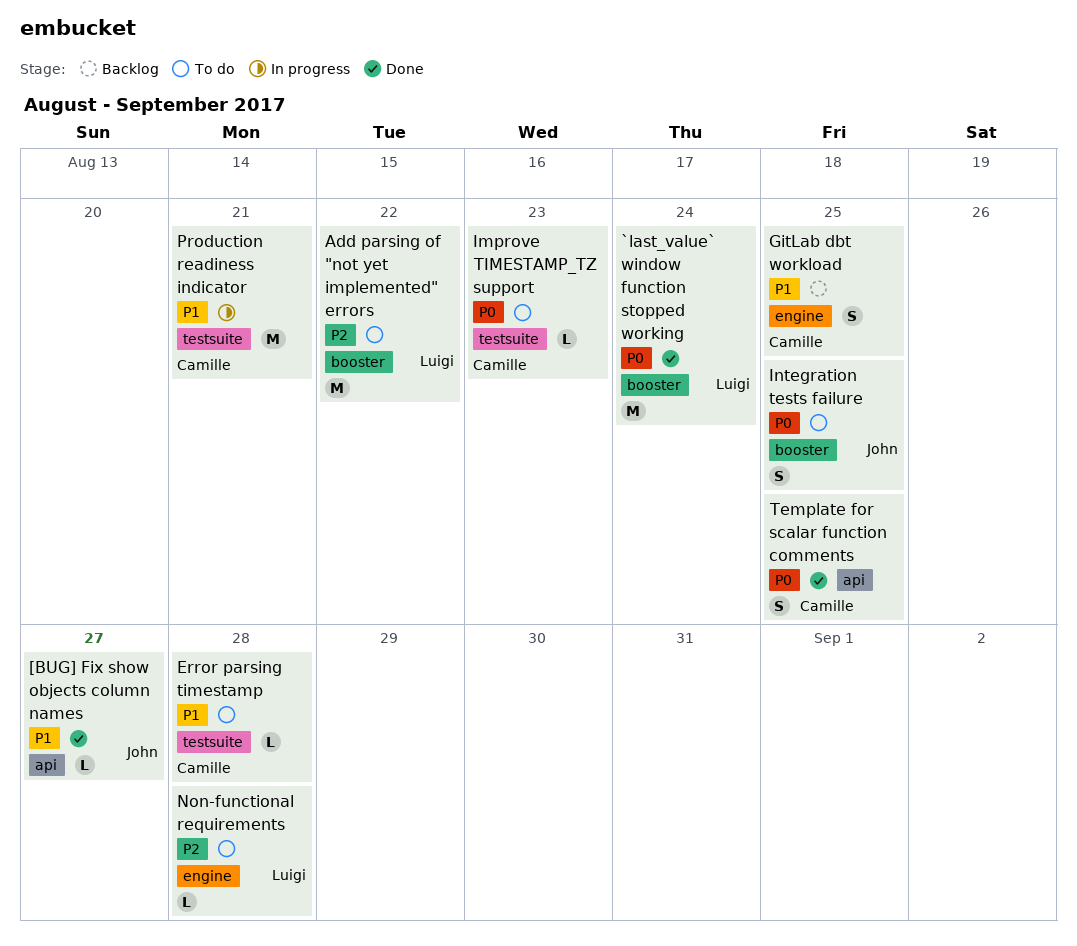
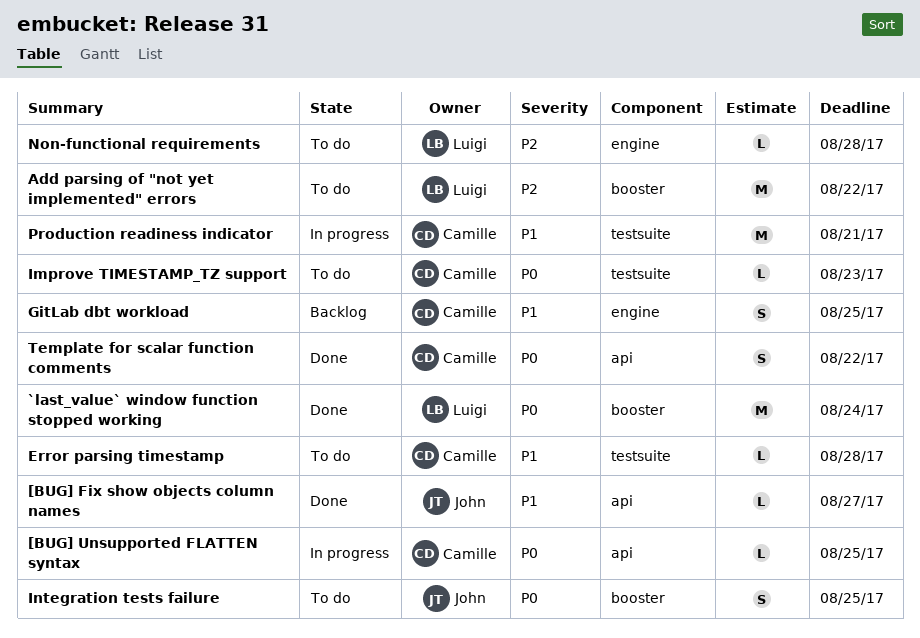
[BUG] Unsupported FLATTEN syntax: none -> present
Template for scalar function comments, due: Aug 25 -> Aug 22

